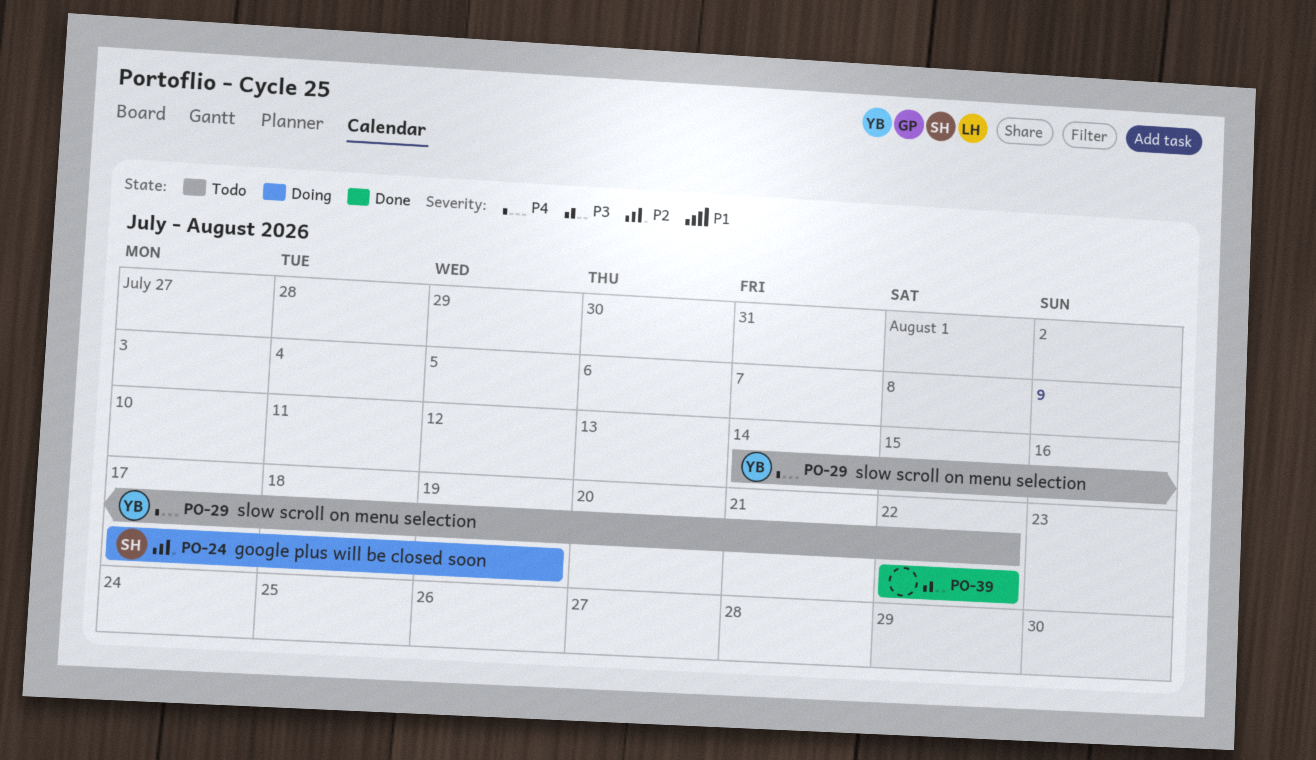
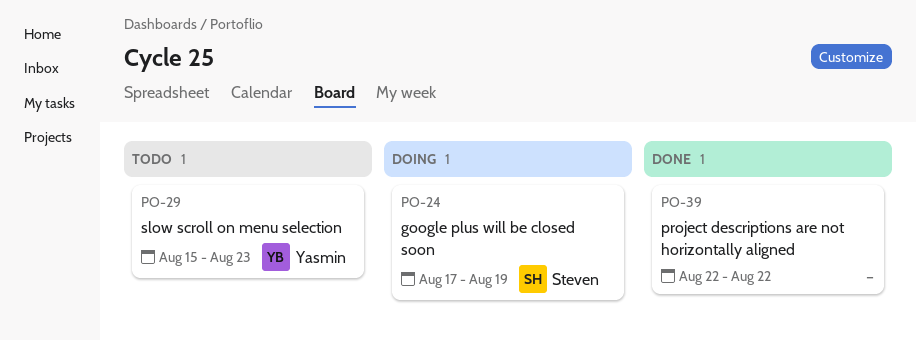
PO-29, start: Aug 14 -> Aug 15
PO-29, due: Aug 22 -> Aug 23

